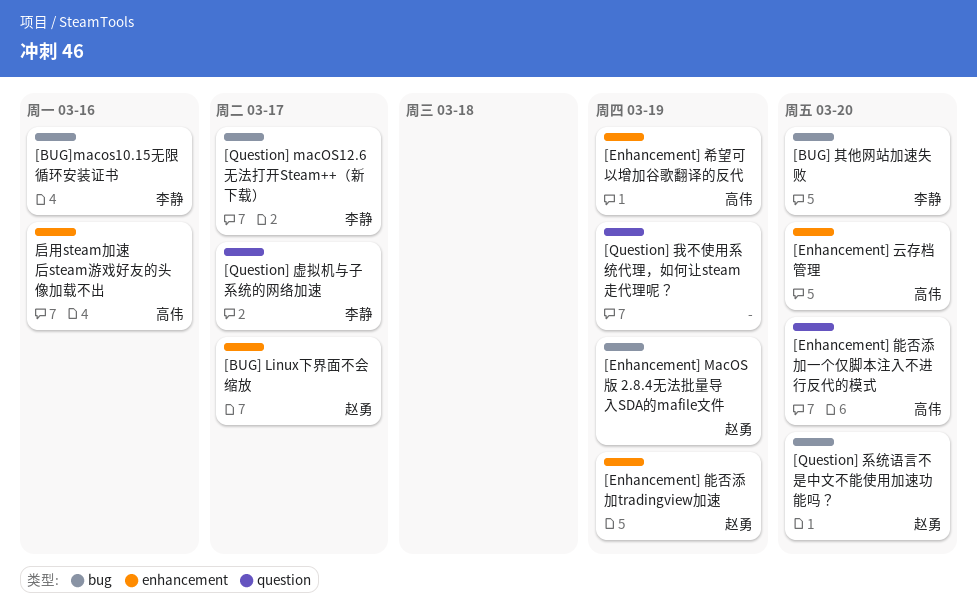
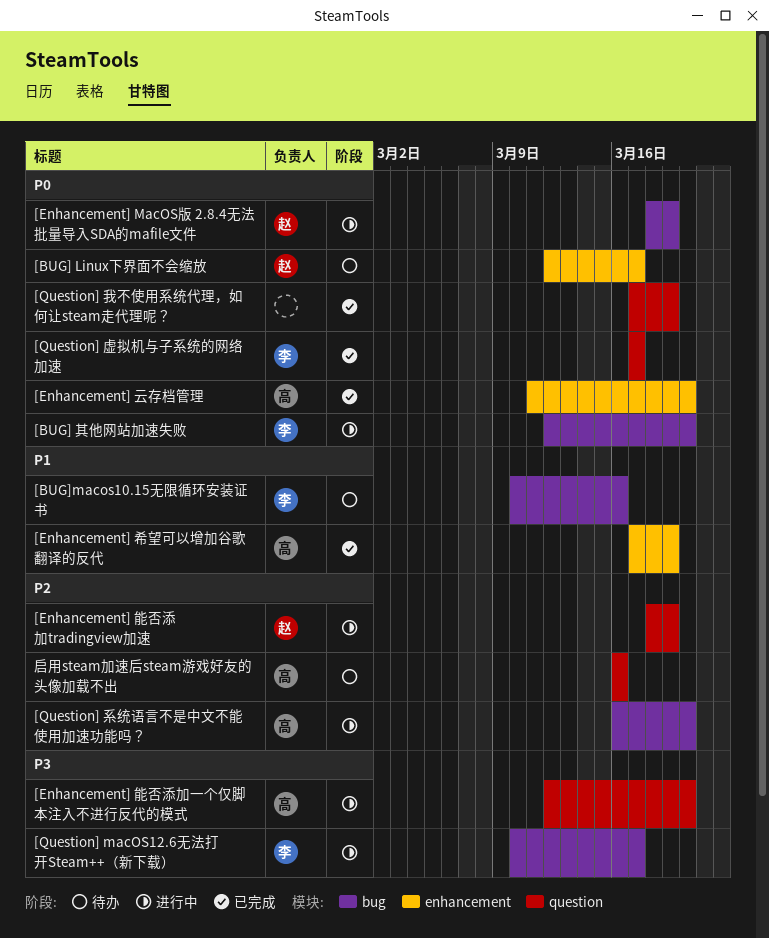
[Enhancement] 能否添加tradingview加速, label: enhancement -> question
[Question] 系统语言不是中文不能使用加速功能吗？, owner: 赵勇 -> 高伟
启用steam加速后steam游戏好友的头像加载不出, label: enhancement -> question

